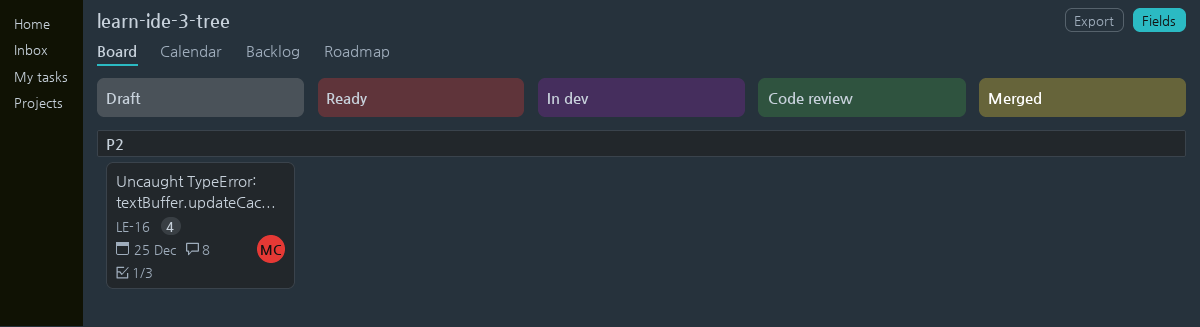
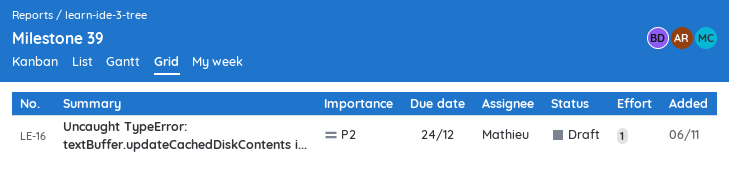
LE-16, estimate: 4 -> 1
LE-16, due: Dec 25 -> Dec 24

